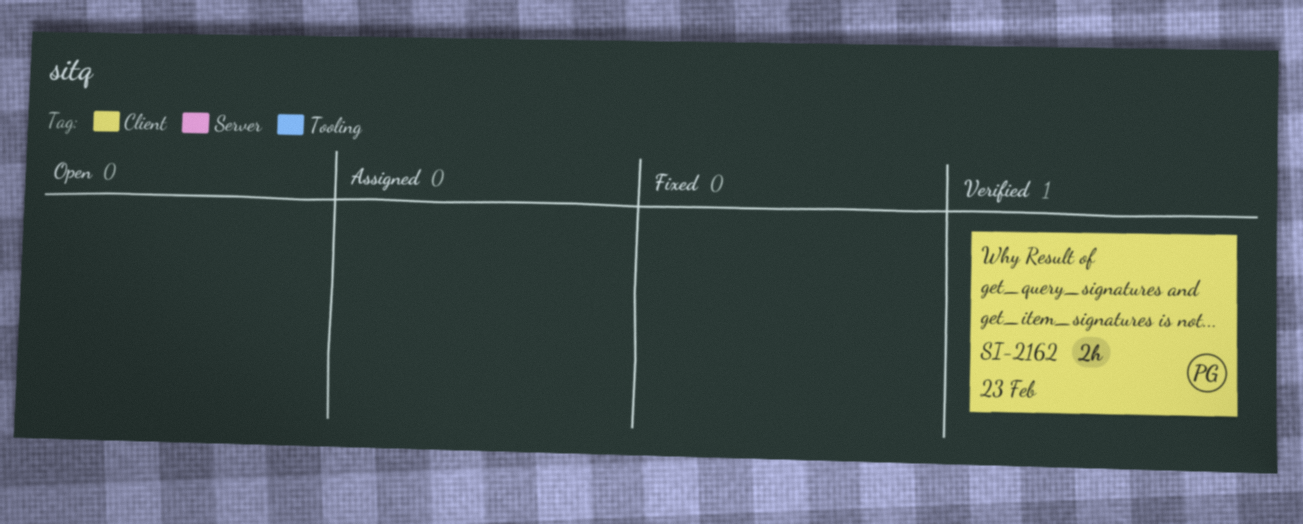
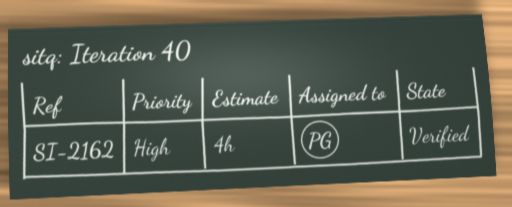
SI-2162, estimate: 2h -> 4h

